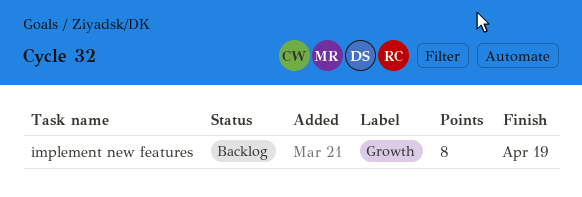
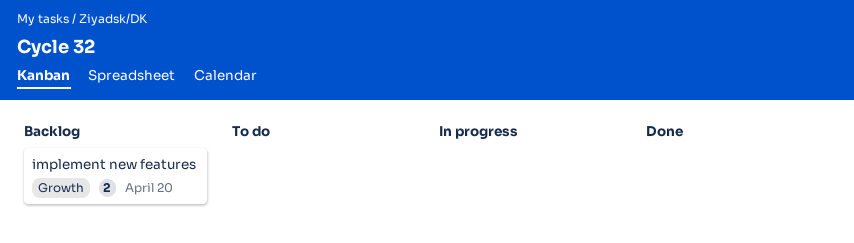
implement new features, estimate: 8 -> 2
implement new features, due: Apr 19 -> Apr 20

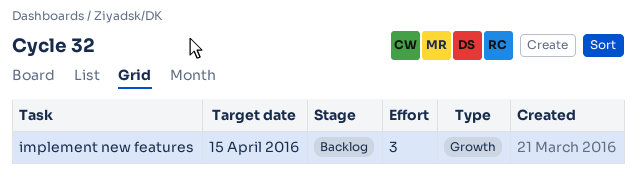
implement new features, estimate: 2 -> 3
implement new features, due: Apr 20 -> Apr 15

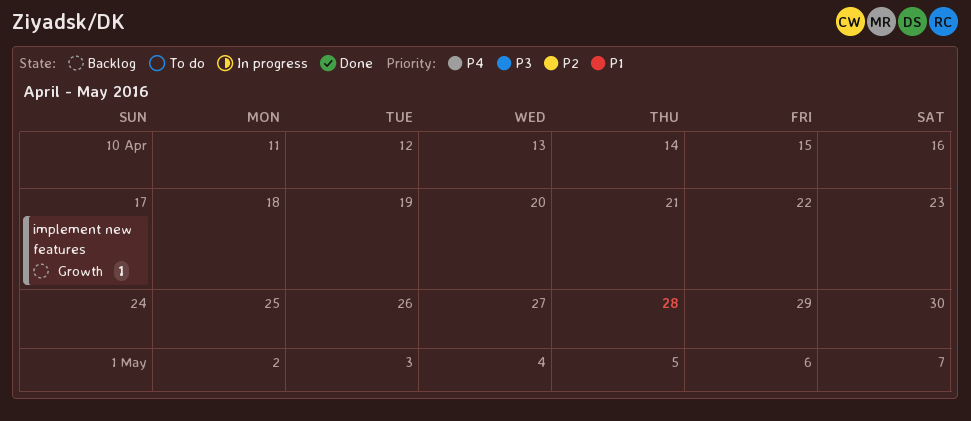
implement new features, estimate: 3 -> 1
implement new features, due: Apr 15 -> Apr 17

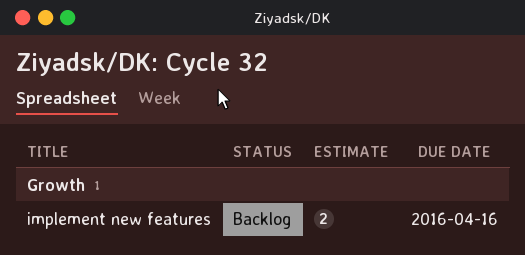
implement new features, estimate: 1 -> 2
implement new features, due: Apr 17 -> Apr 16

